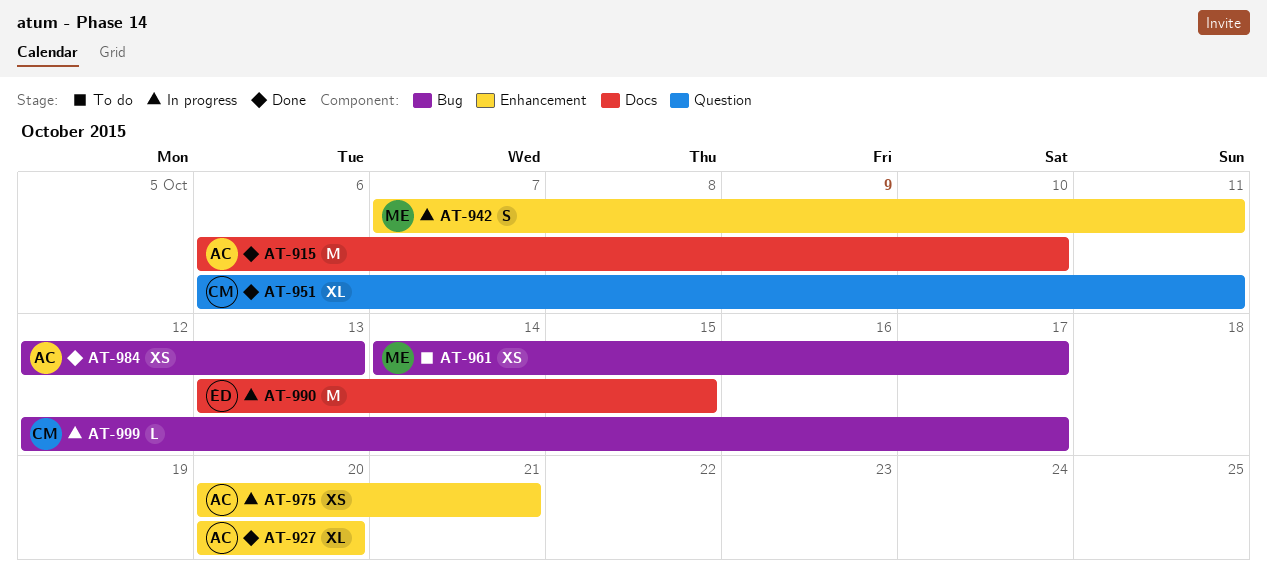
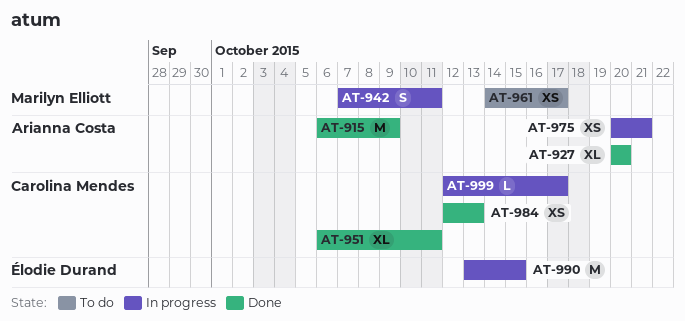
AT-915, due: Oct 10 -> Oct 9
AT-984, owner: Arianna Costa -> Carolina Mendes

